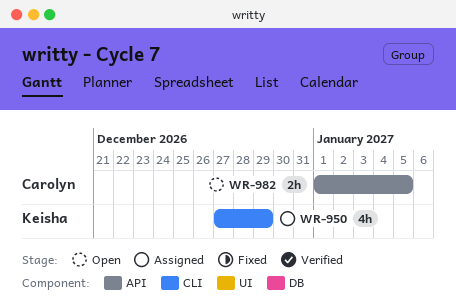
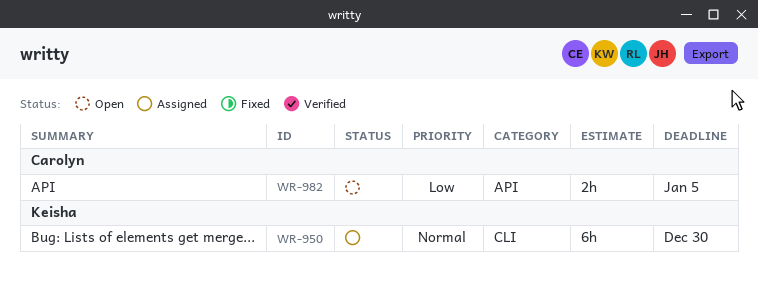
WR-950, estimate: 4h -> 6h
WR-950, due: Dec 29 -> Dec 30

